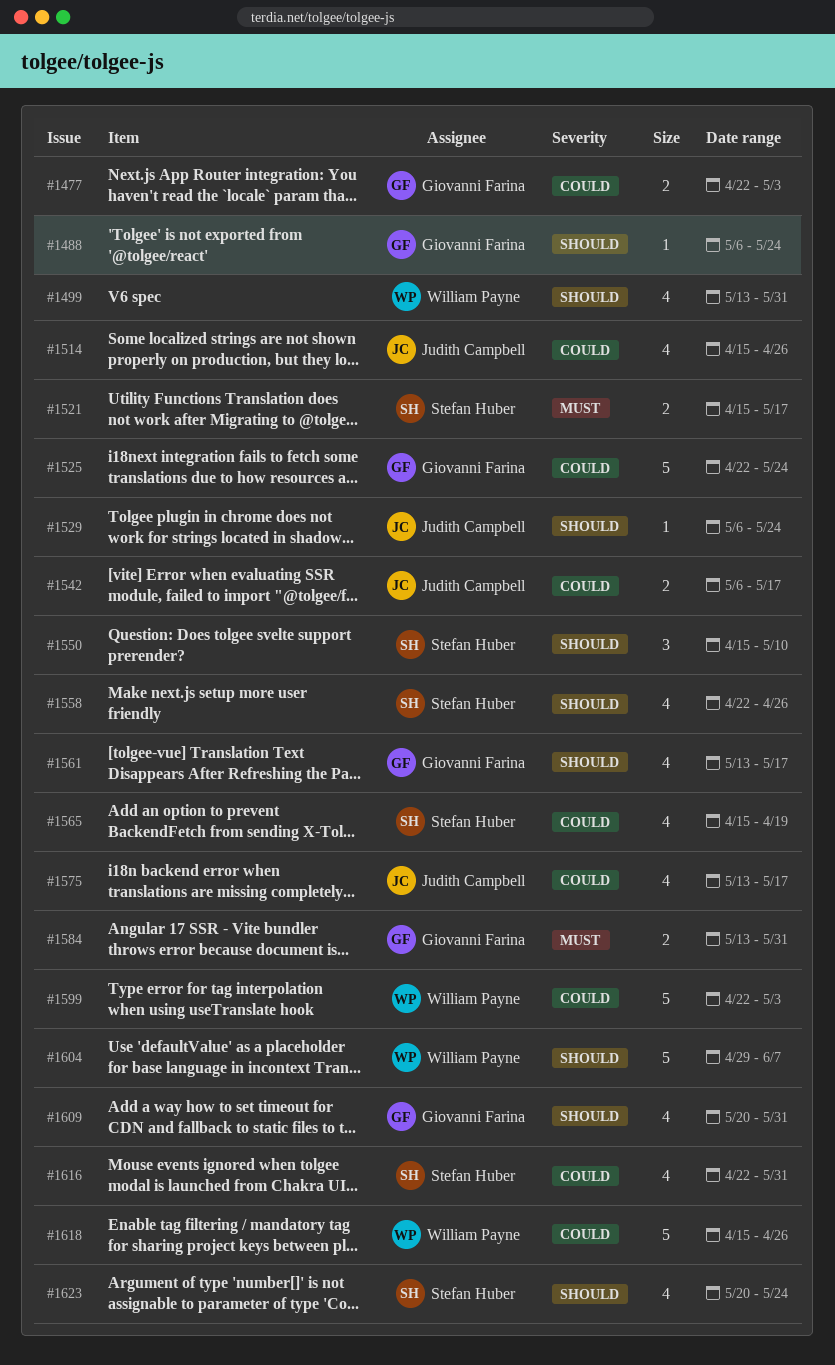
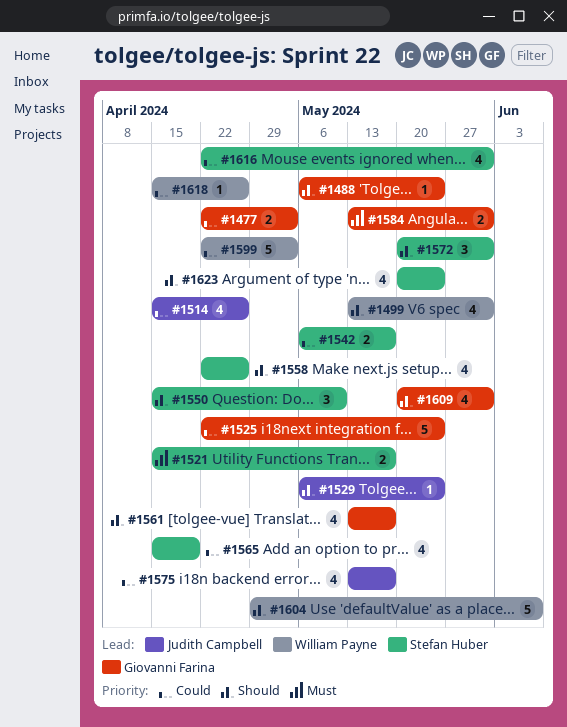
#1542, owner: Judith Campbell -> Stefan Huber
#1572: none -> present
#1618, estimate: 5 -> 1

